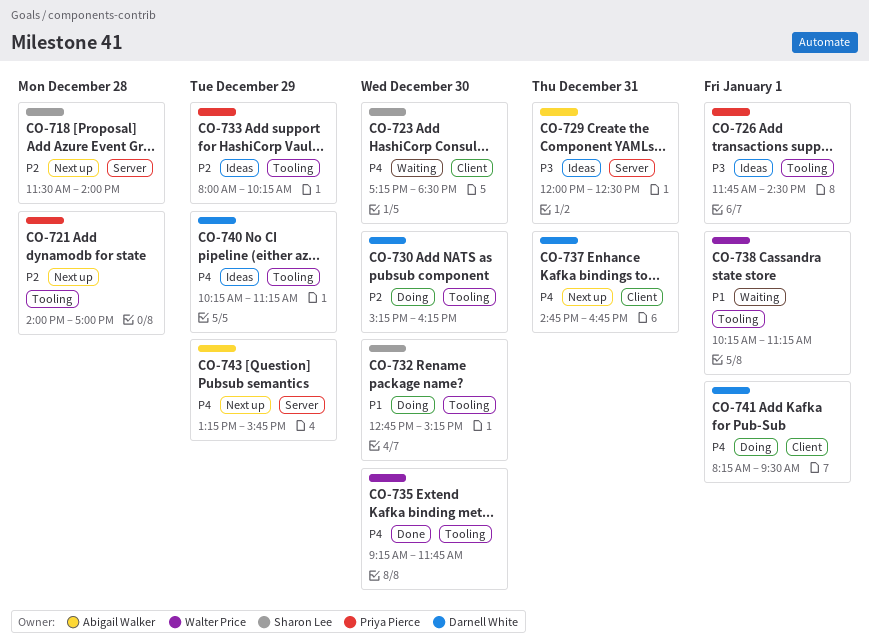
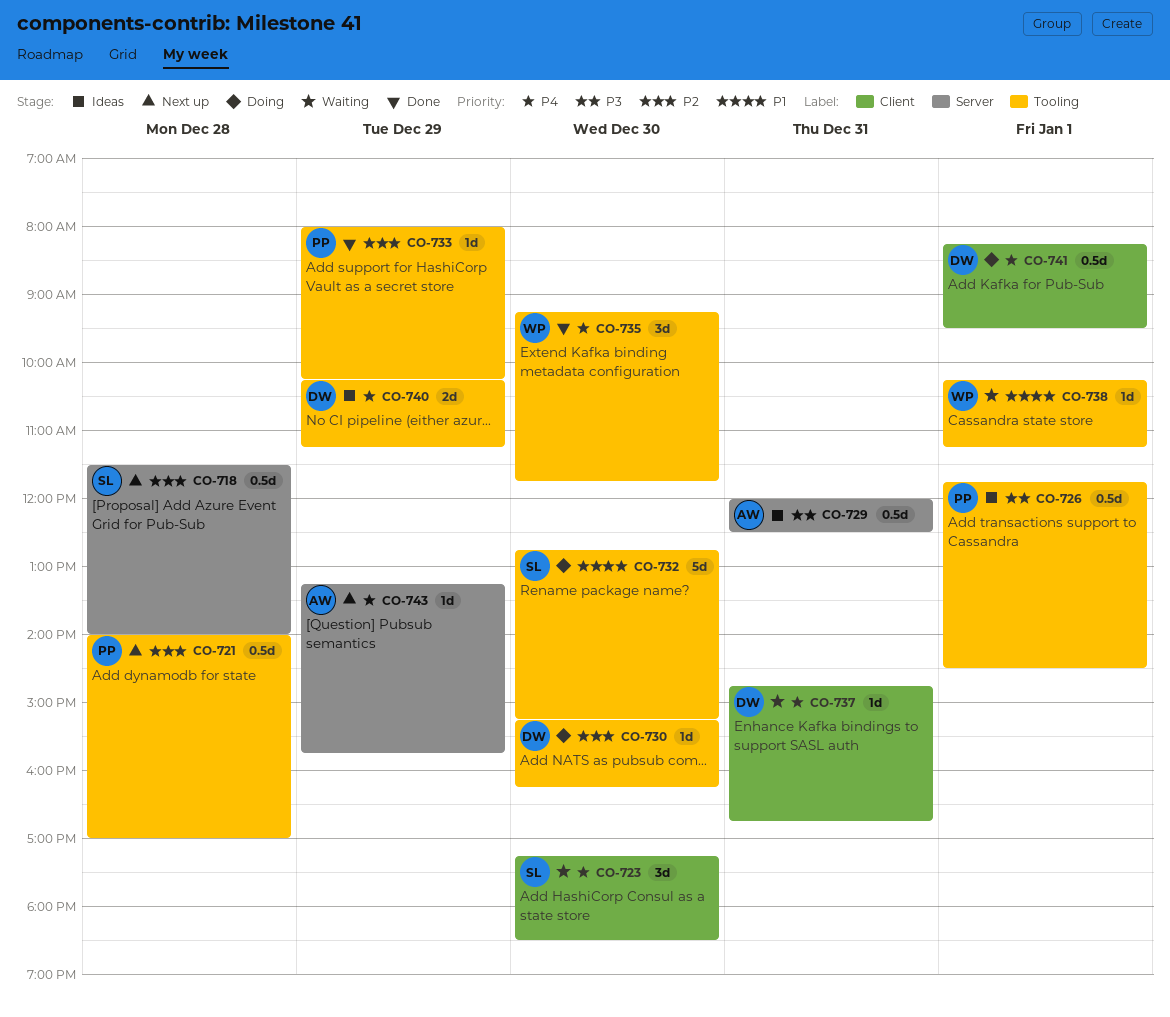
CO-733, status: Ideas -> Done
CO-737, status: Next up -> Waiting

